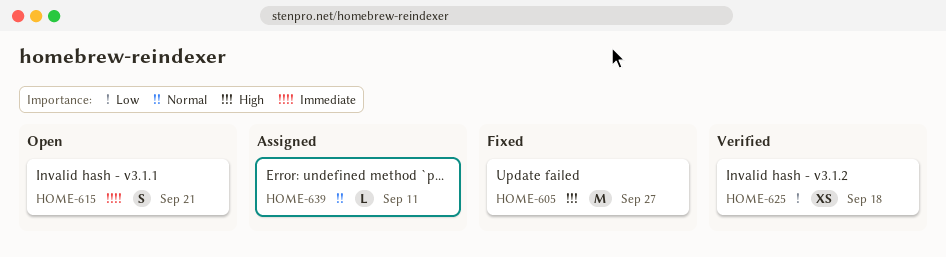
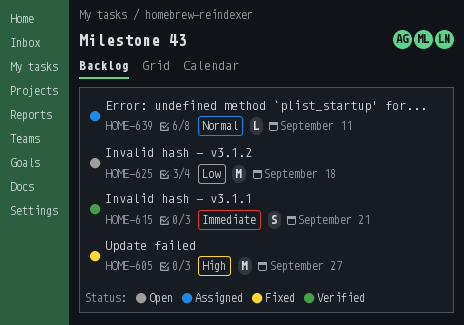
HOME-615, status: Open -> Verified
HOME-625, status: Verified -> Open
HOME-625, estimate: XS -> M

